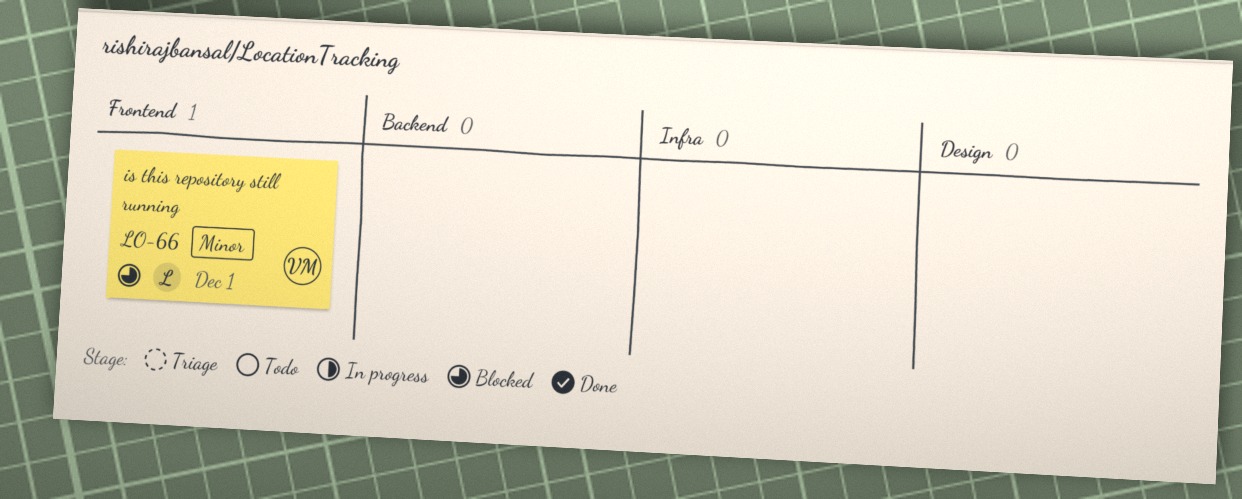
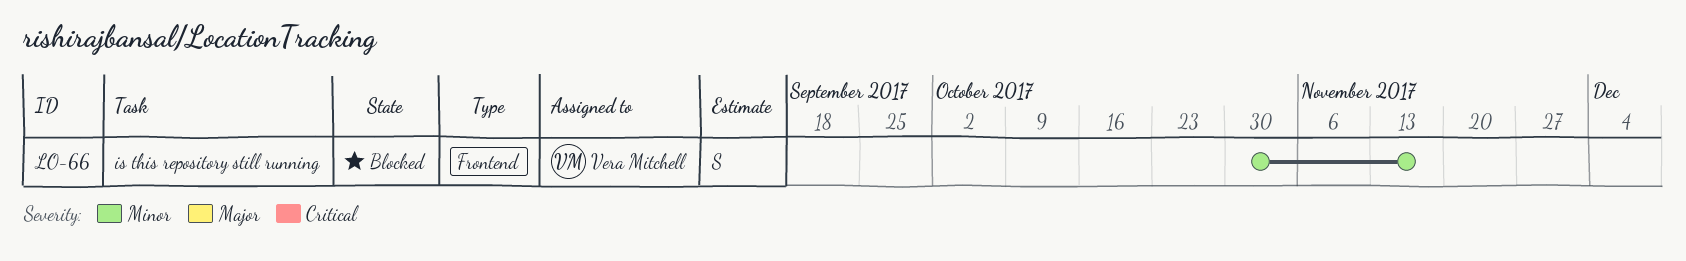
LO-66, estimate: L -> S
LO-66, due: Dec 1 -> Nov 17

